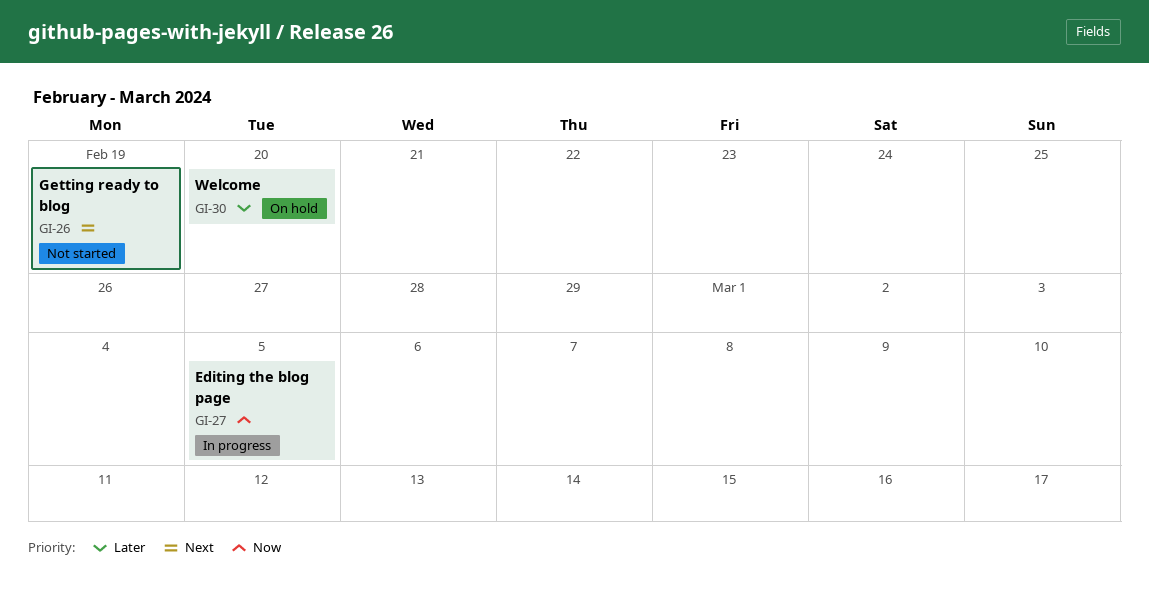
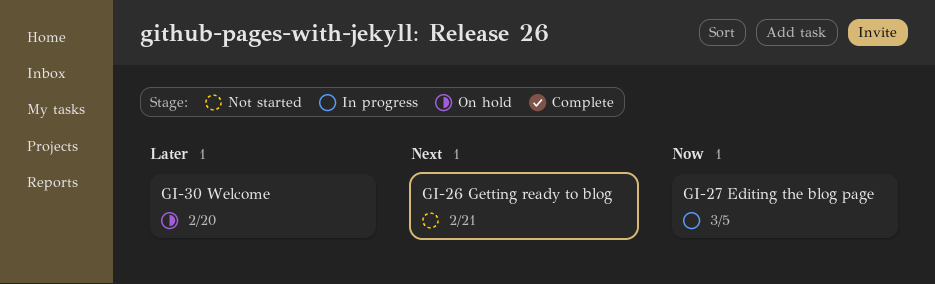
GI-26, due: Feb 19 -> Feb 21

